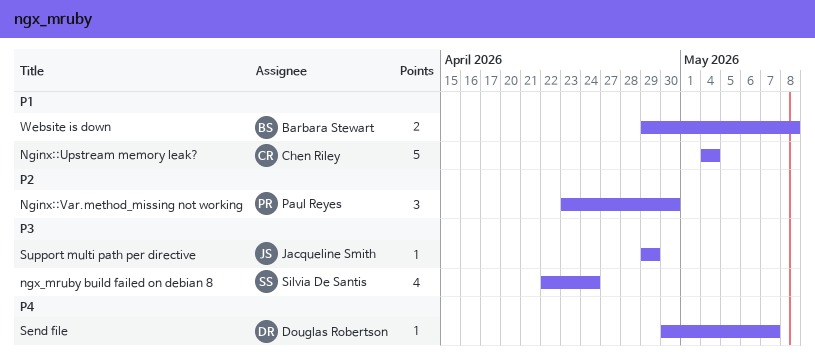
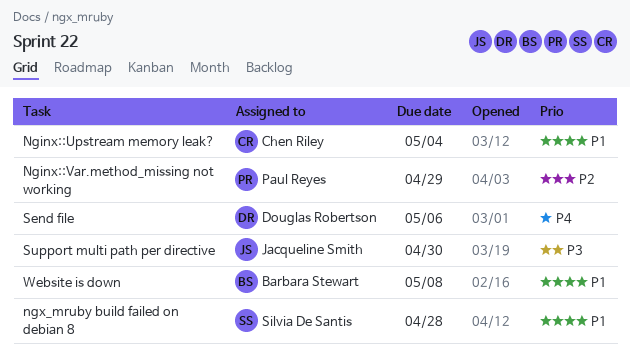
Nginx::Var.method_missing not working, due: Apr 30 -> Apr 29
ngx_mruby build failed on debian 8, priority: P3 -> P1
ngx_mruby build failed on debian 8, due: Apr 24 -> Apr 28
Send file, due: May 7 -> May 6
Support multi path per directive, due: Apr 29 -> Apr 30

